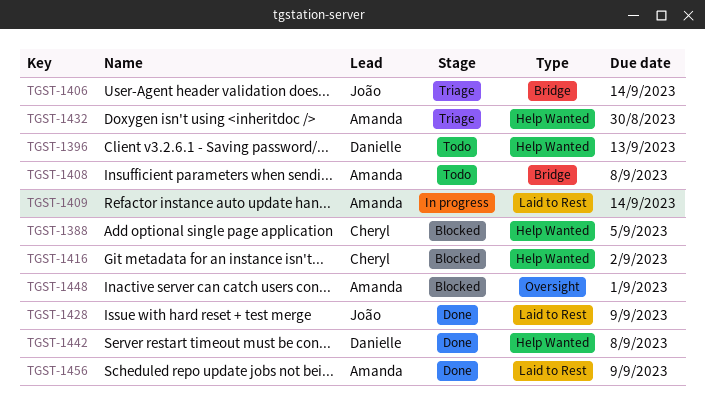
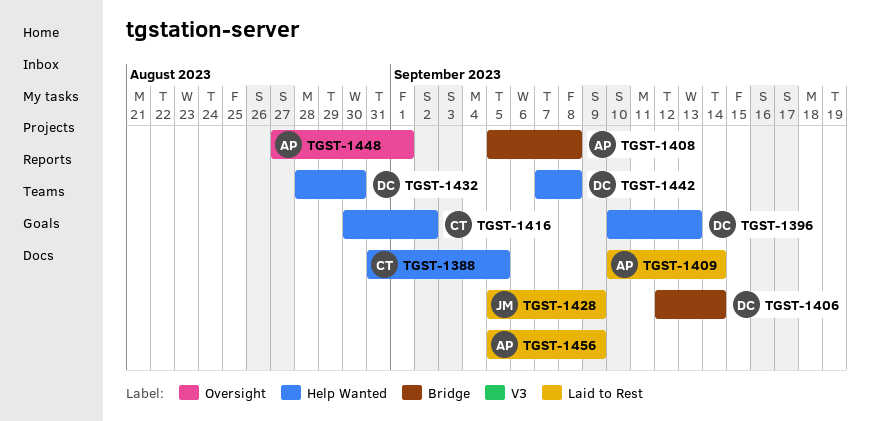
TGST-1406, owner: João -> Danielle
TGST-1432, owner: Amanda -> Danielle

